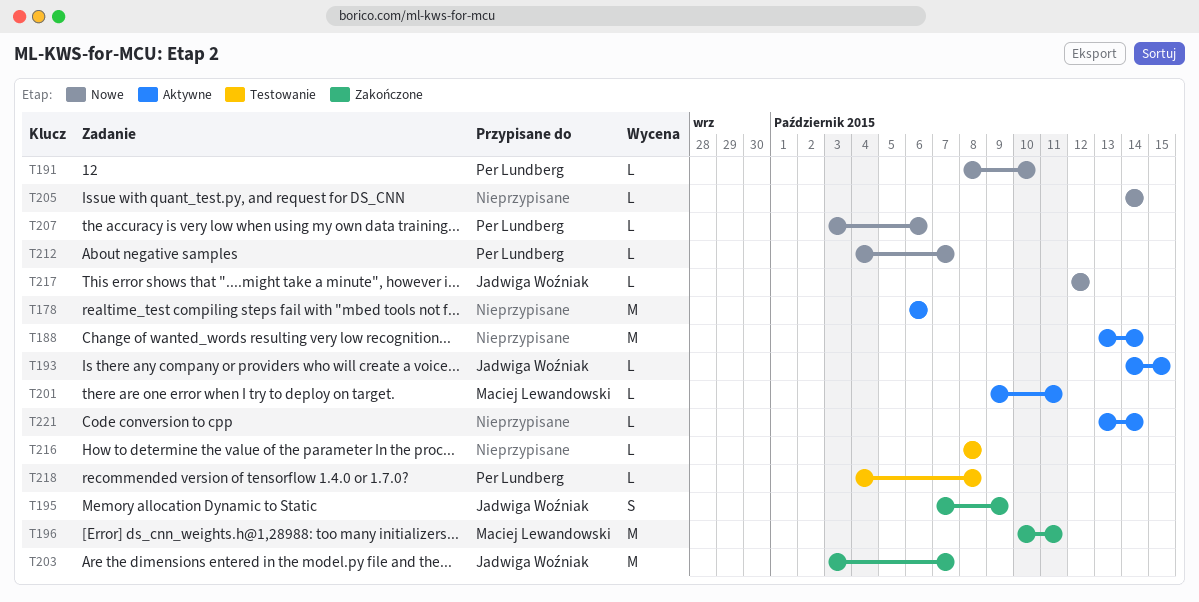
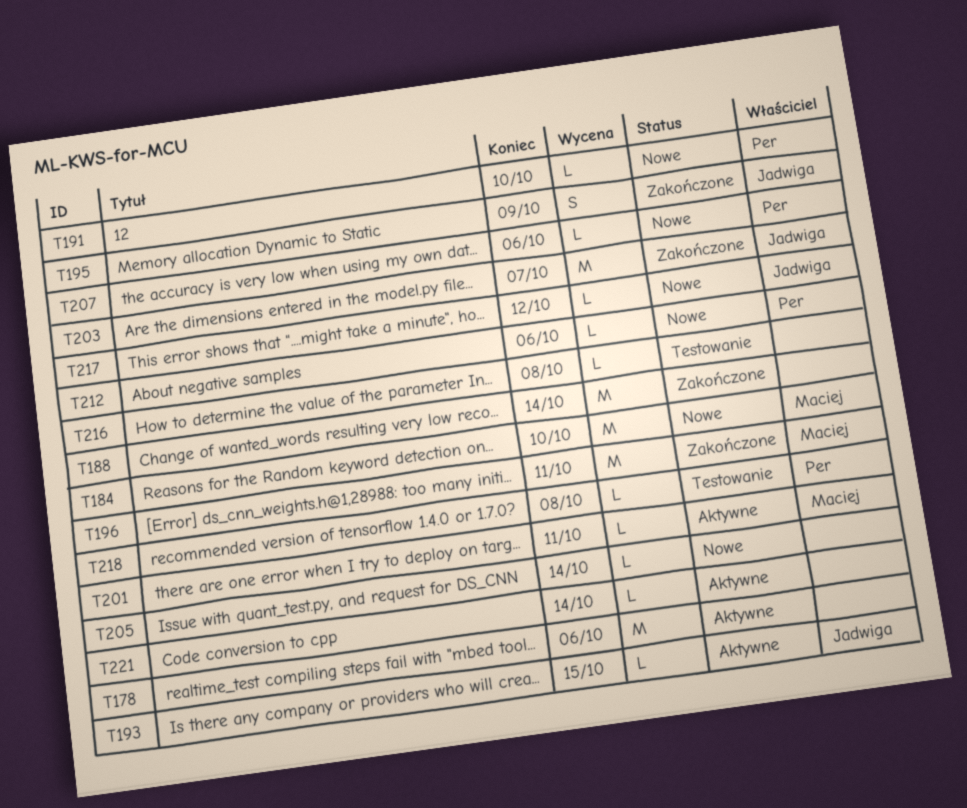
T184: none -> present
T188, status: Aktywne -> Zakończone
T212, due: Oct 7 -> Oct 6

